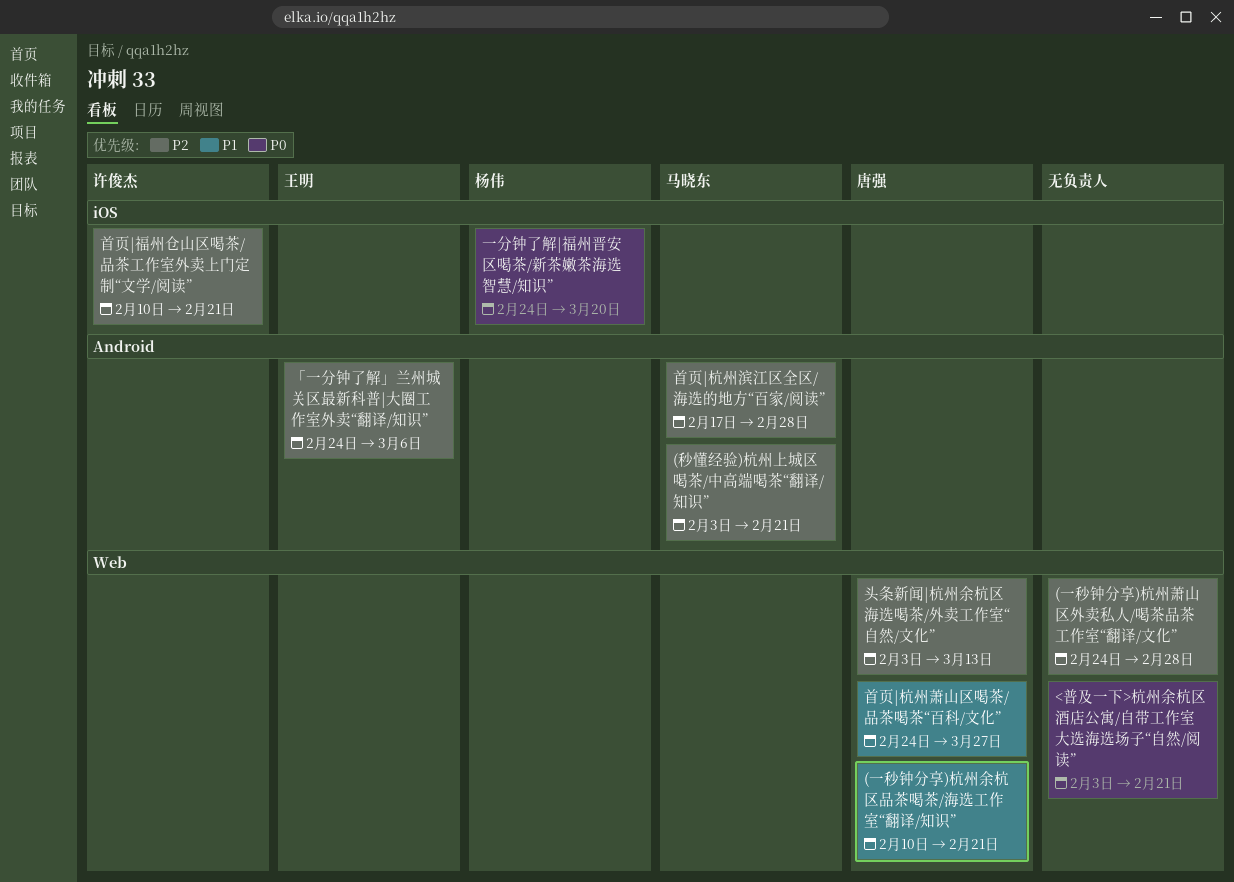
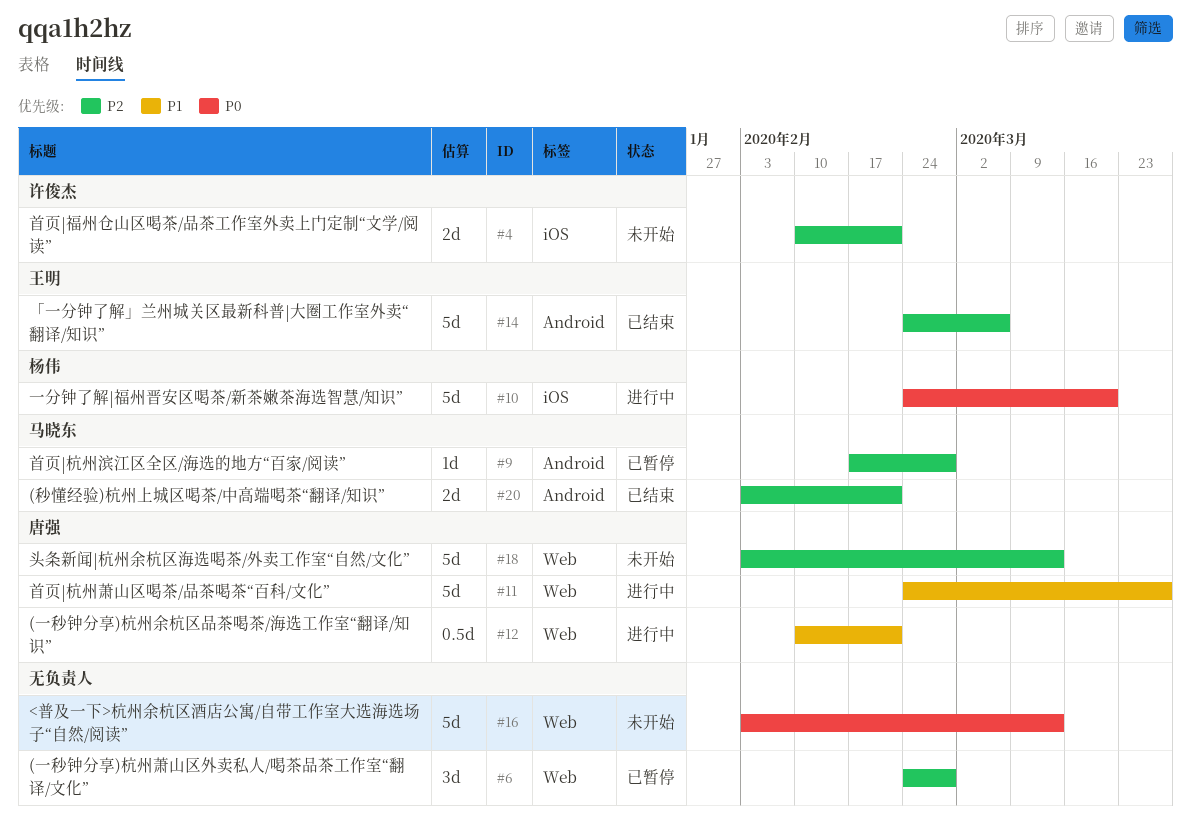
<普及一下>杭州余杭区酒店公寓/自带工作室大选海选场子“自然/阅读”, due: Feb 21 -> Mar 13

